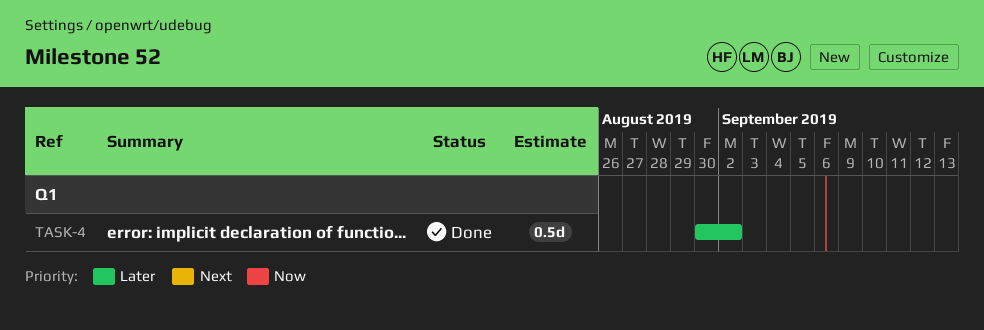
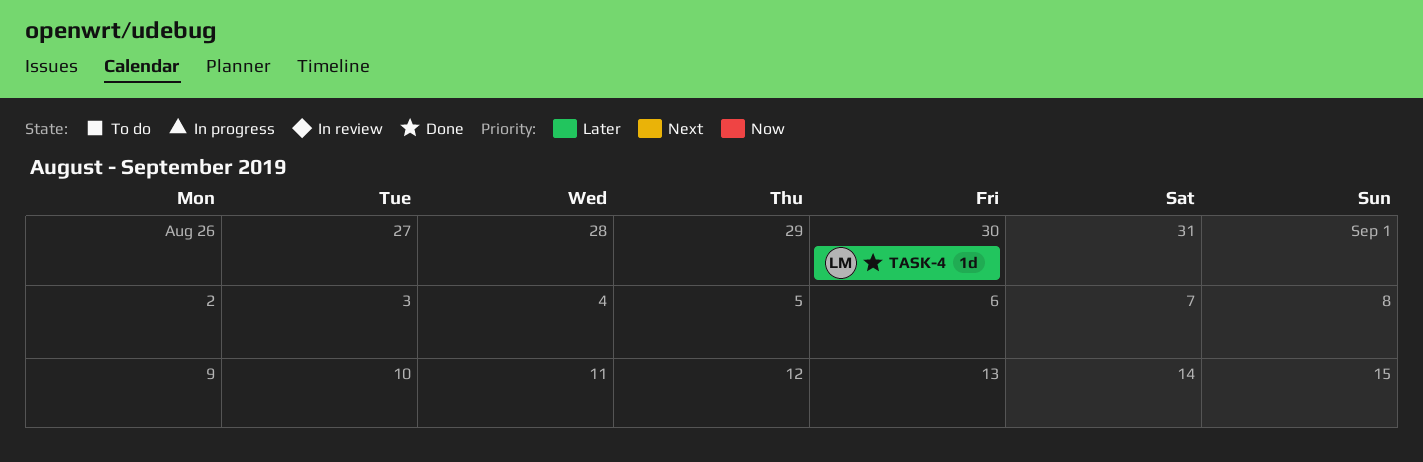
TASK-4, estimate: 0.5d -> 1d
TASK-4, due: Sep 2 -> Aug 30

